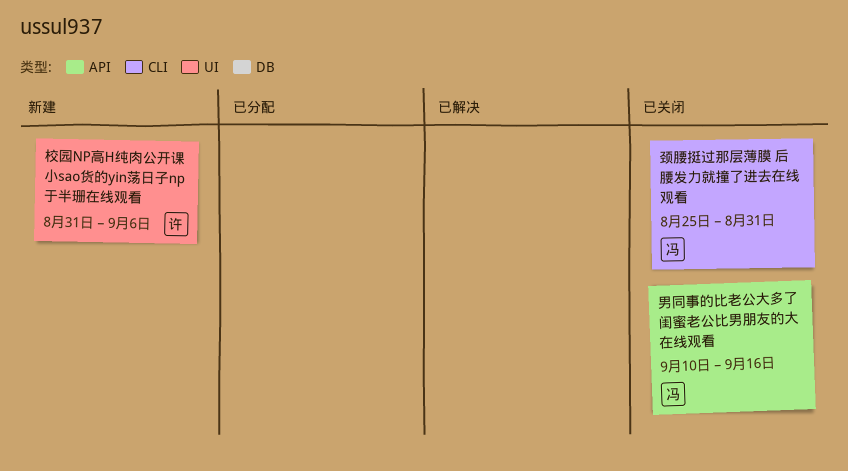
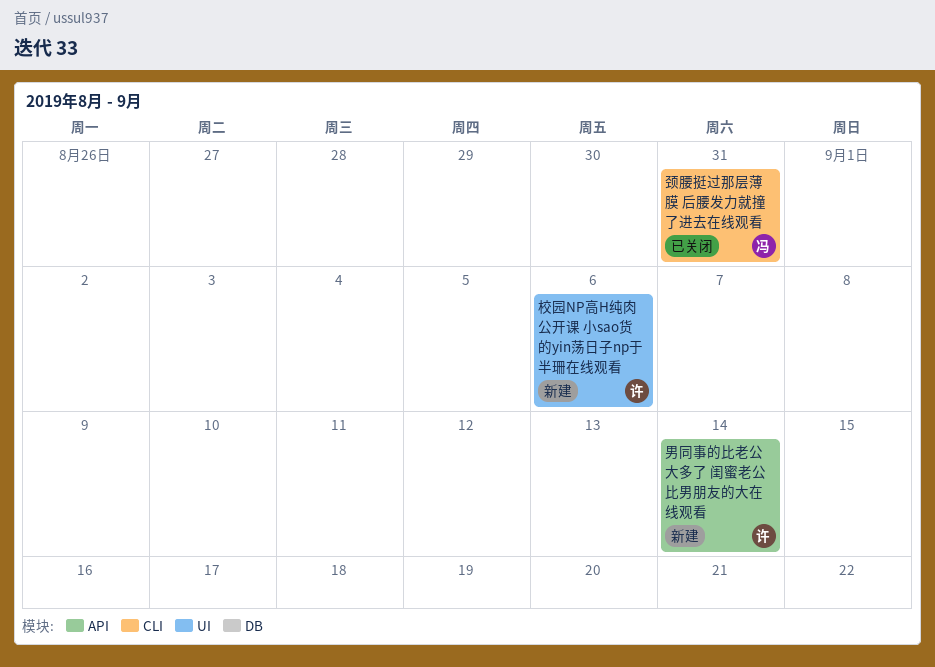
男同事的比老公大多了 闺蜜老公比男朋友的大在线观看, status: 已关闭 -> 新建
男同事的比老公大多了 闺蜜老公比男朋友的大在线观看, owner: 冯 -> 许
男同事的比老公大多了 闺蜜老公比男朋友的大在线观看, due: Sep 16 -> Sep 14

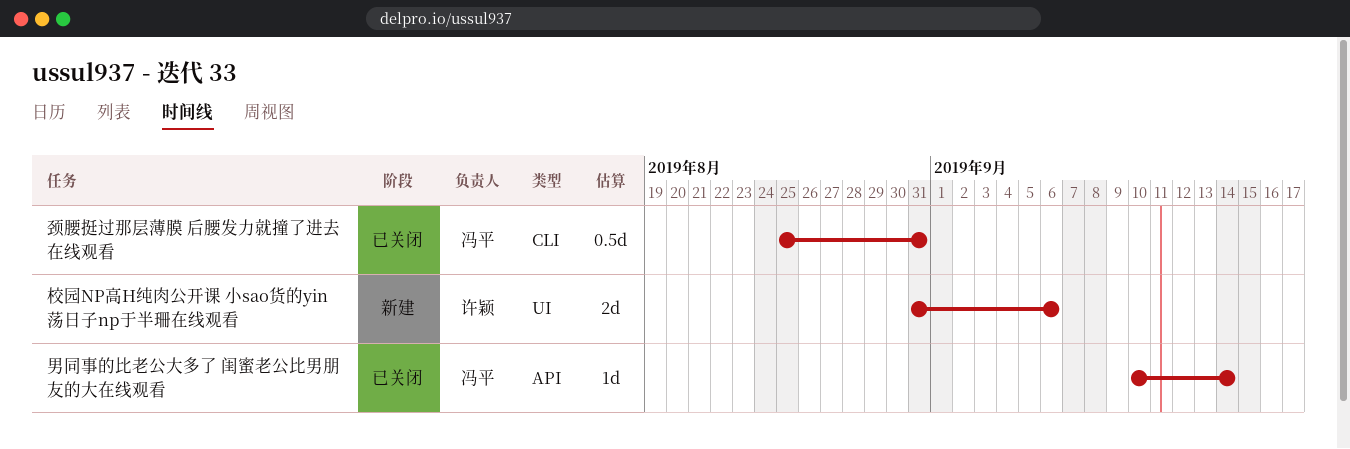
男同事的比老公大多了 闺蜜老公比男朋友的大在线观看, status: 新建 -> 已关闭
男同事的比老公大多了 闺蜜老公比男朋友的大在线观看, owner: 许颖 -> 冯平

